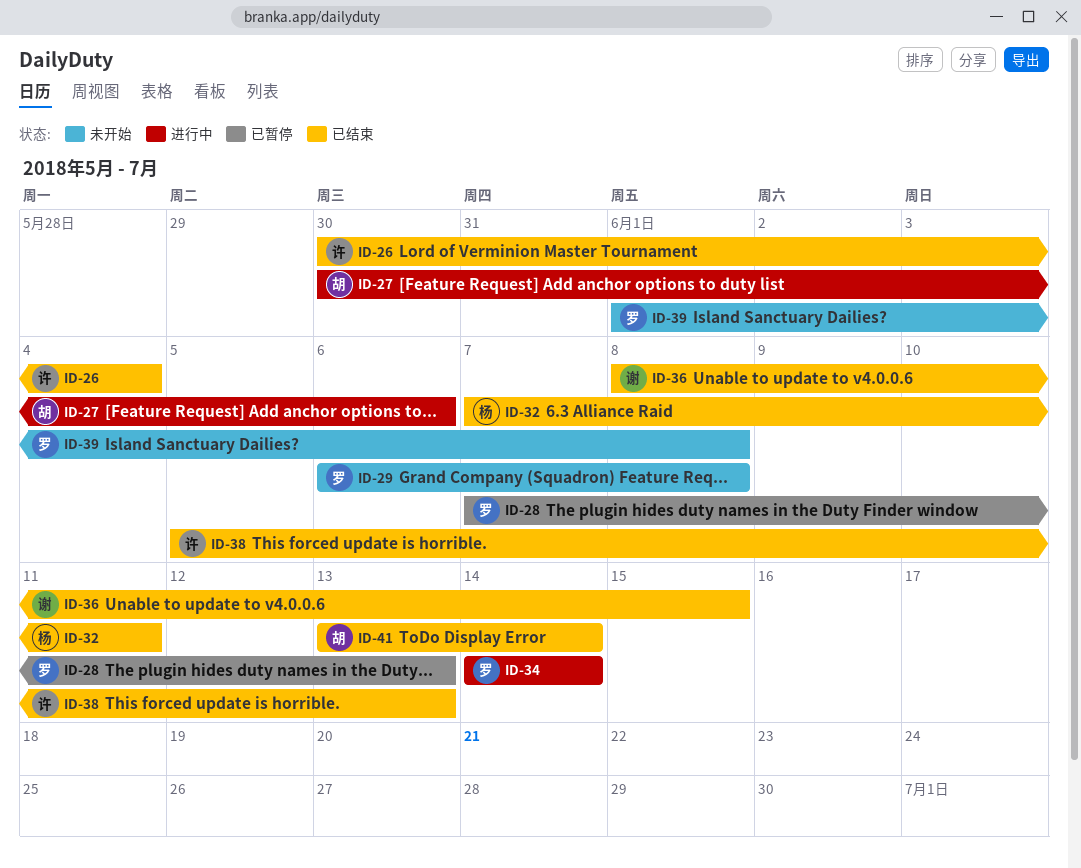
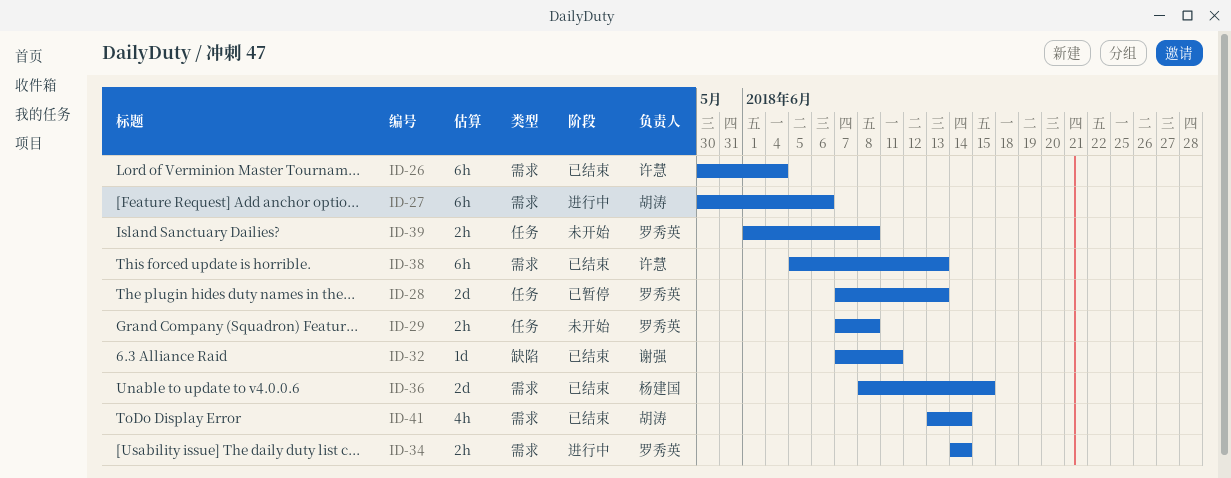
ID-29, start: Jun 6 -> Jun 7
ID-32, owner: 杨建国 -> 谢强
ID-36, owner: 谢强 -> 杨建国

